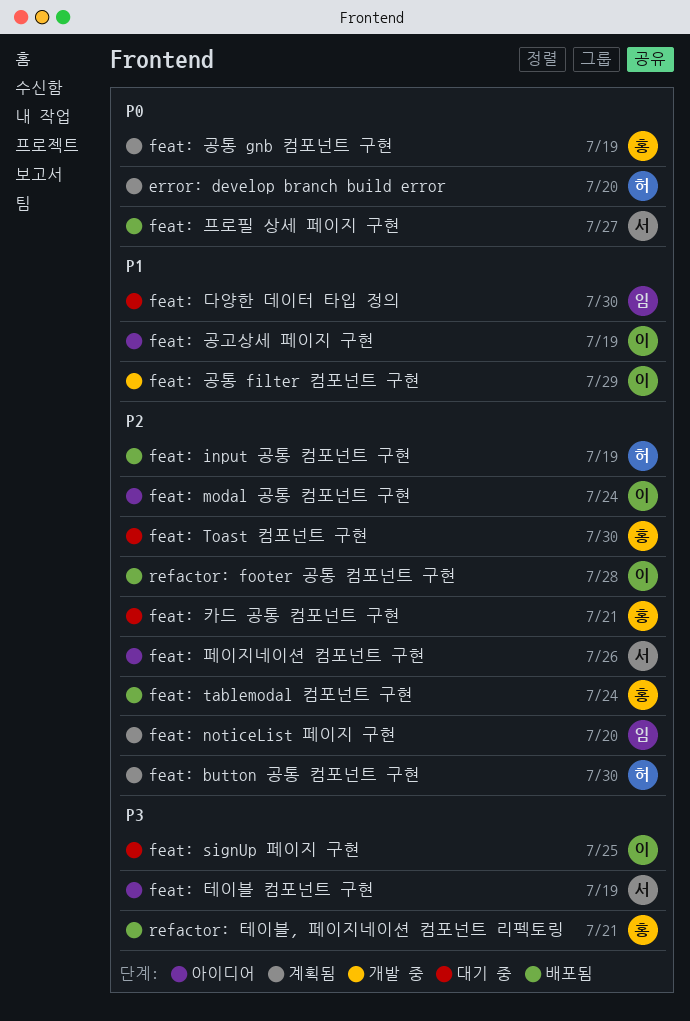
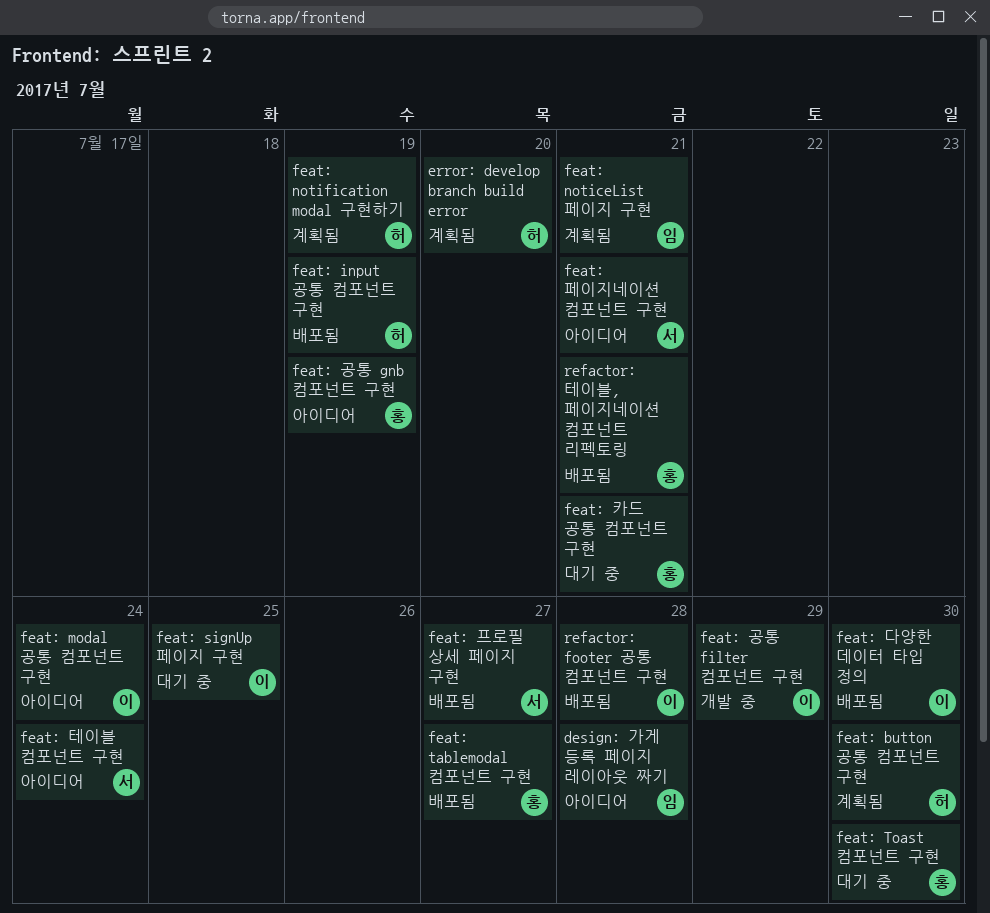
design: 가게 등록 페이지 레이아웃 짜기: none -> present
feat: noticeList 페이지 구현, due: Jul 20 -> Jul 21
feat: notification modal 구현하기: none -> present
feat: tablemodal 컴포넌트 구현, due: Jul 24 -> Jul 27
feat: 공고상세 페이지 구현: present -> none
feat: 공통 gnb 컴포넌트 구현, status: 계획됨 -> 아이디어
feat: 다양한 데이터 타입 정의, status: 대기 중 -> 배포됨
feat: 다양한 데이터 타입 정의, owner: 임 -> 이
feat: 테이블 컴포넌트 구현, due: Jul 19 -> Jul 24
feat: 페이지네이션 컴포넌트 구현, due: Jul 26 -> Jul 21

